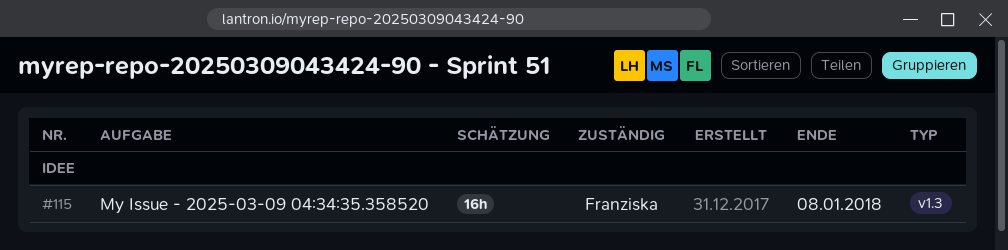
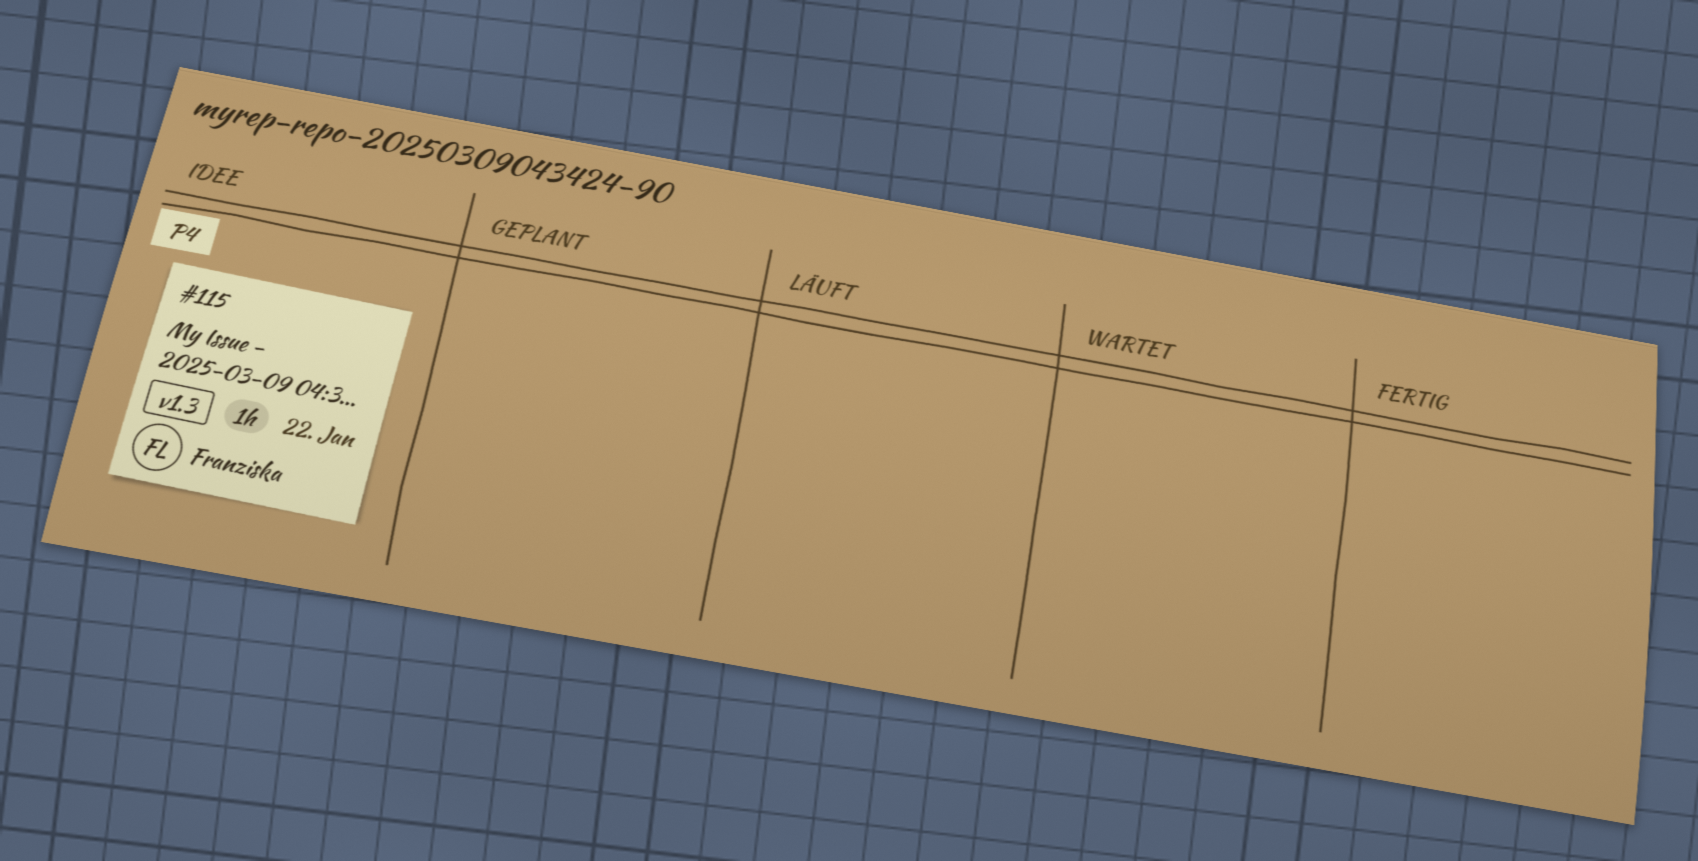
#115, estimate: 16h -> 1h
#115, due: Jan 8 -> Jan 22

